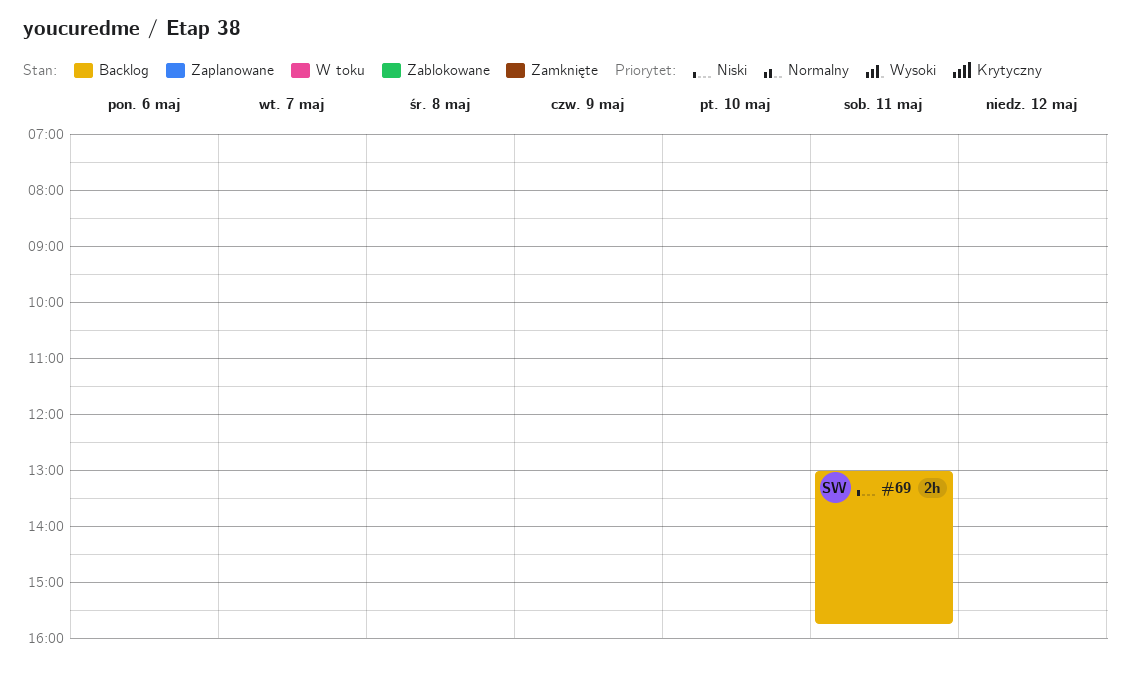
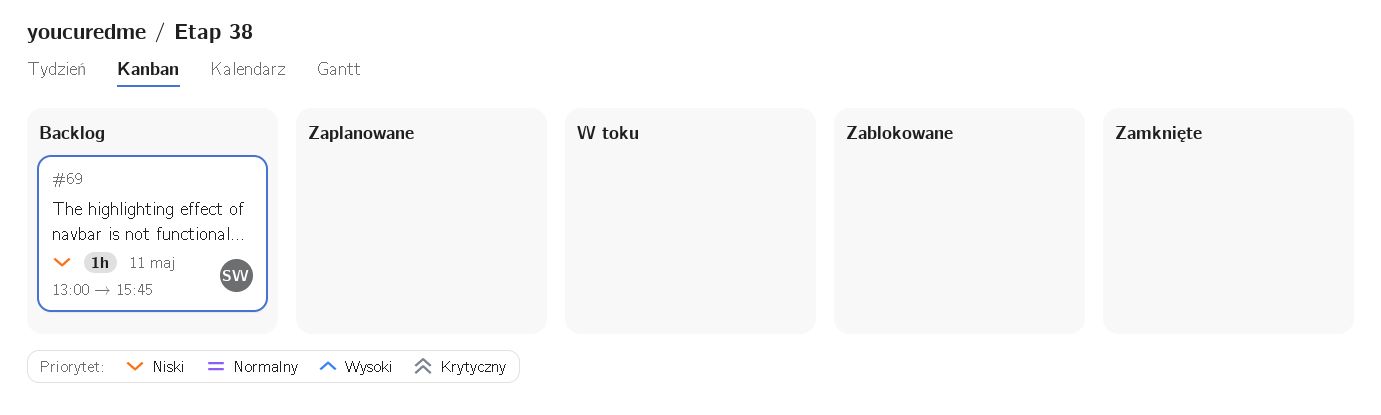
#69, estimate: 2h -> 1h

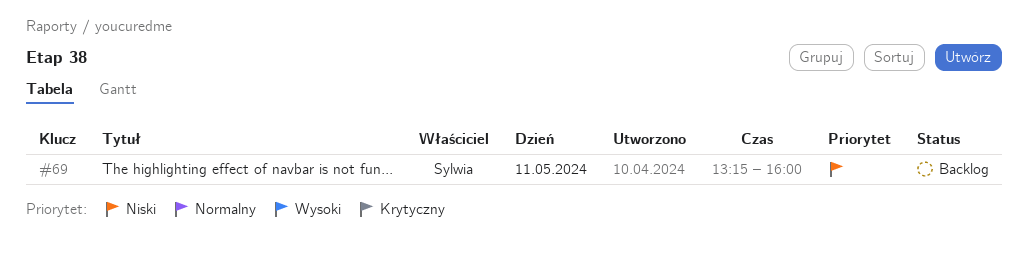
#69, begins: 13:00 -> 13:15
#69, ends: 15:45 -> 16:00

